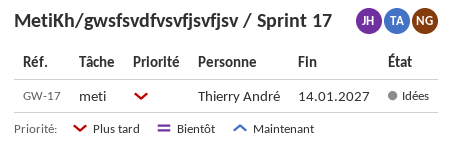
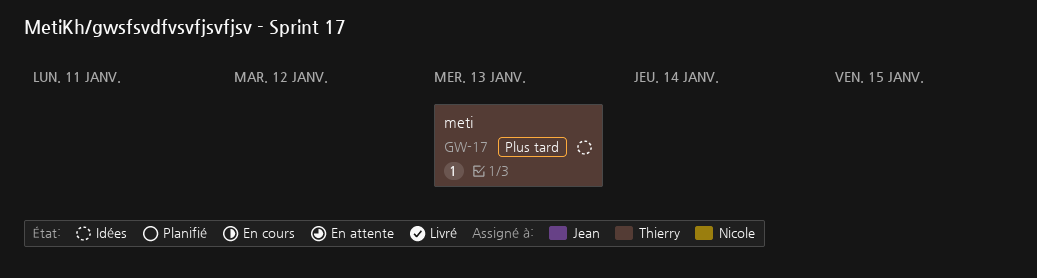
GW-17, due: Jan 14 -> Jan 13

